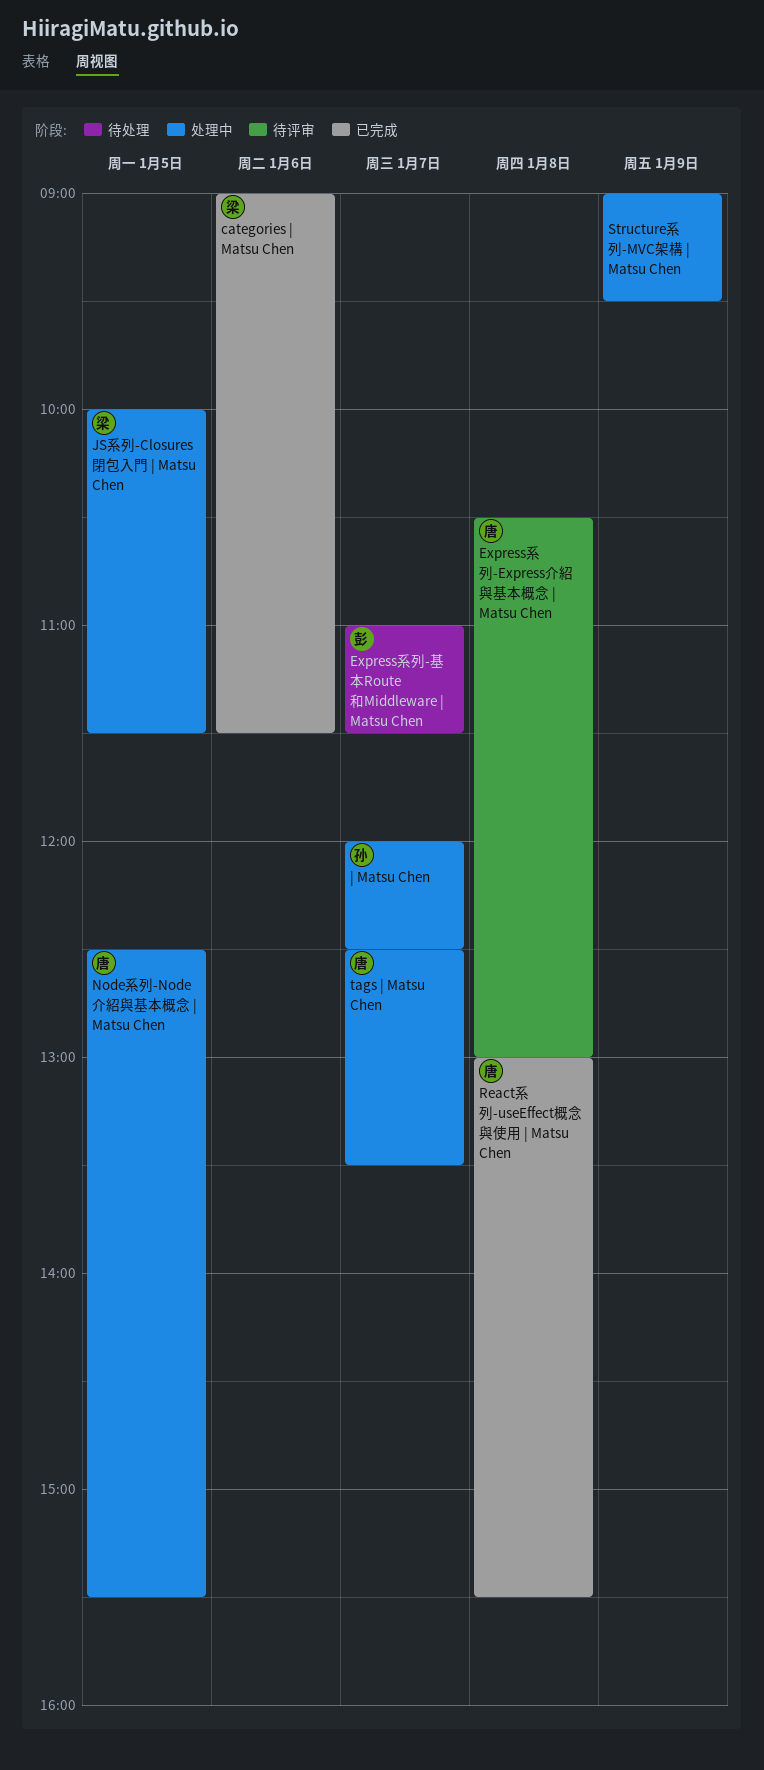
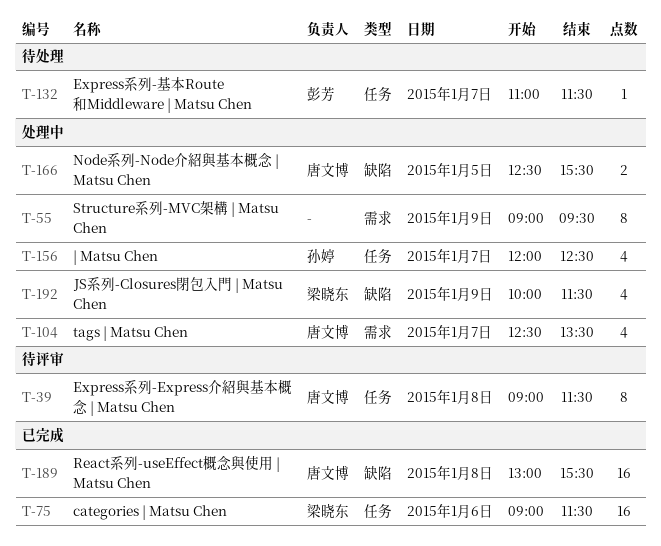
Express系列-Express介紹與基本概念 | Matsu Chen, begins: 10:30 -> 09:00
Express系列-Express介紹與基本概念 | Matsu Chen, ends: 13:00 -> 11:30
JS系列-Closures閉包入門 | Matsu Chen, day: Jan 5 -> Jan 9

